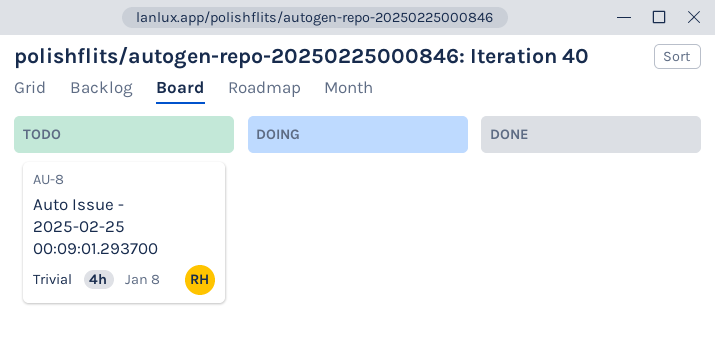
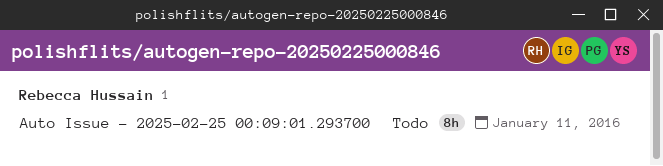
Auto Issue - 2025-02-25 00:09:01.293700, estimate: 4h -> 8h
Auto Issue - 2025-02-25 00:09:01.293700, due: Jan 8 -> Jan 11

